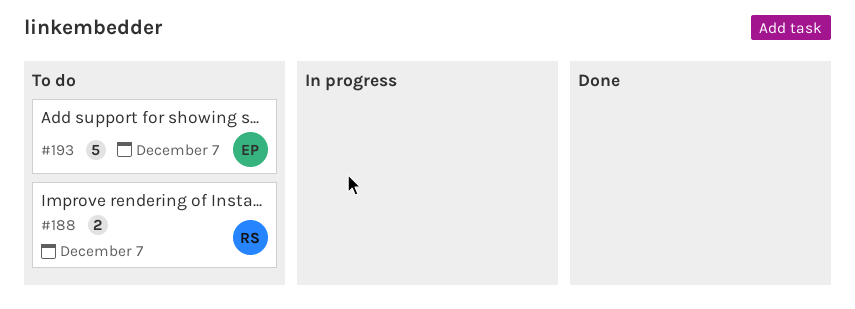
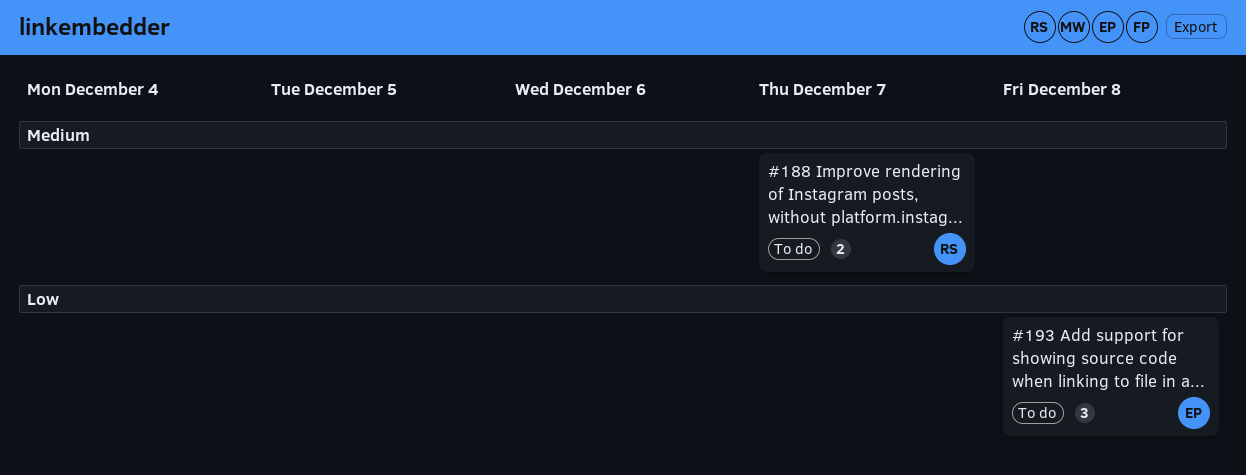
#193, estimate: 5 -> 3
#193, due: Dec 7 -> Dec 8

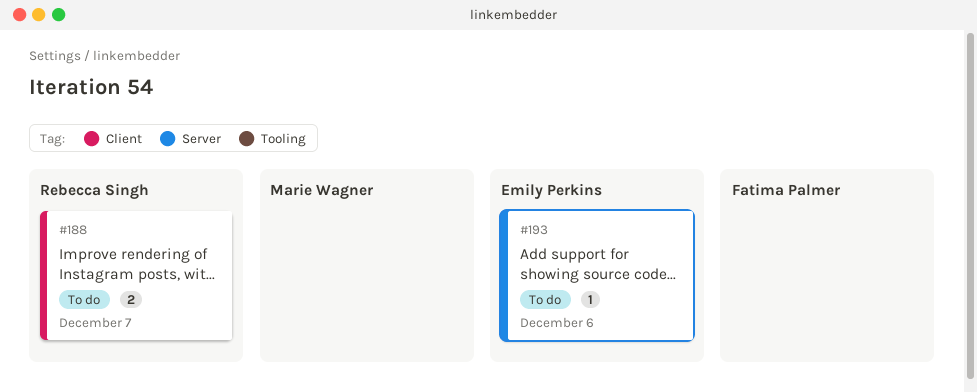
#193, estimate: 3 -> 1
#193, due: Dec 8 -> Dec 6

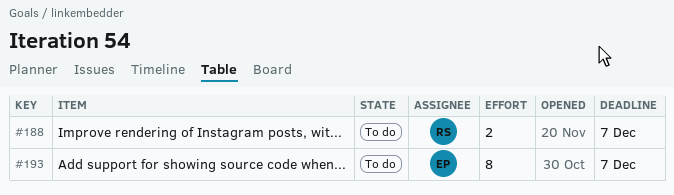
#193, estimate: 1 -> 8
#193, due: Dec 6 -> Dec 7

